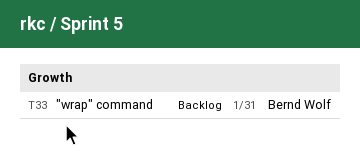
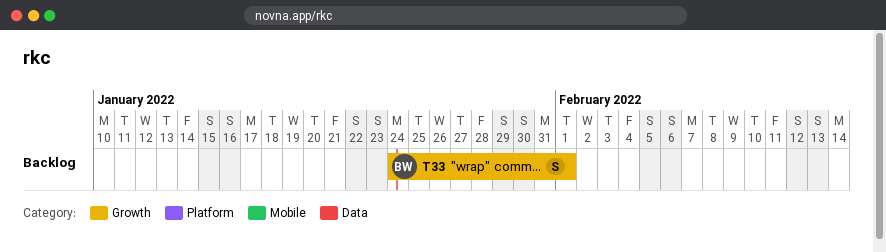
T33, due: Jan 31 -> Feb 1

